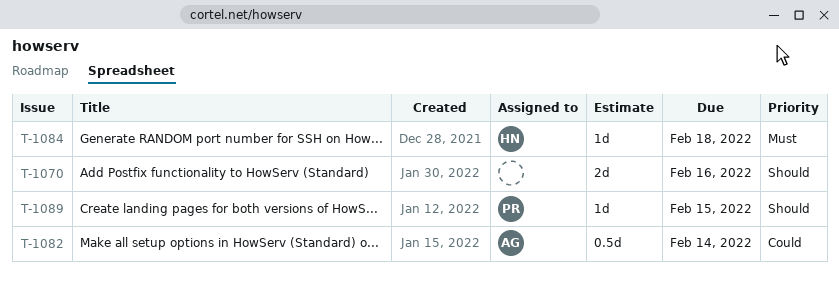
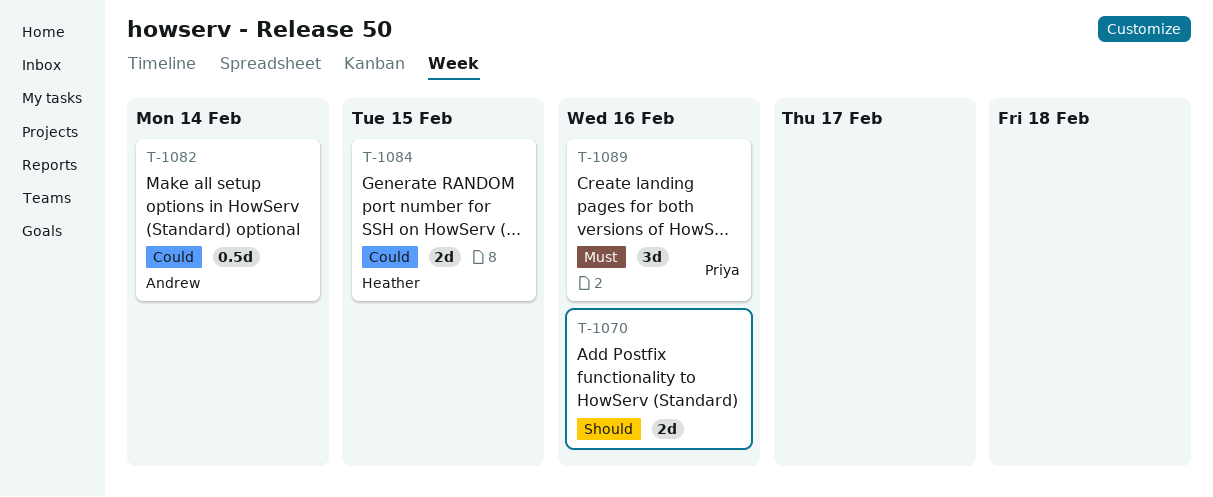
T-1084, priority: Must -> Could
T-1084, estimate: 1d -> 2d
T-1084, due: Feb 18 -> Feb 15
T-1089, priority: Should -> Must
T-1089, estimate: 1d -> 3d
T-1089, due: Feb 15 -> Feb 16

